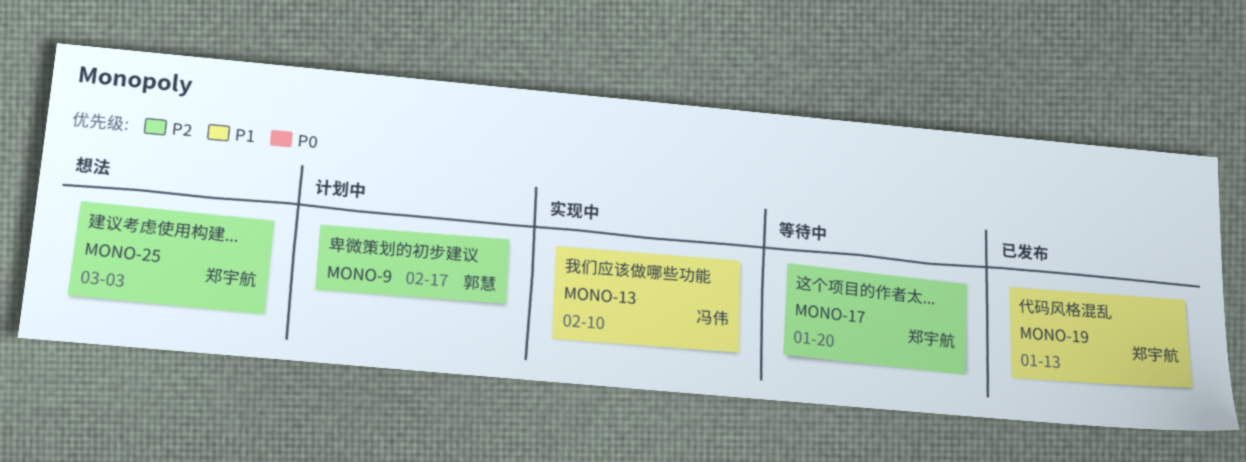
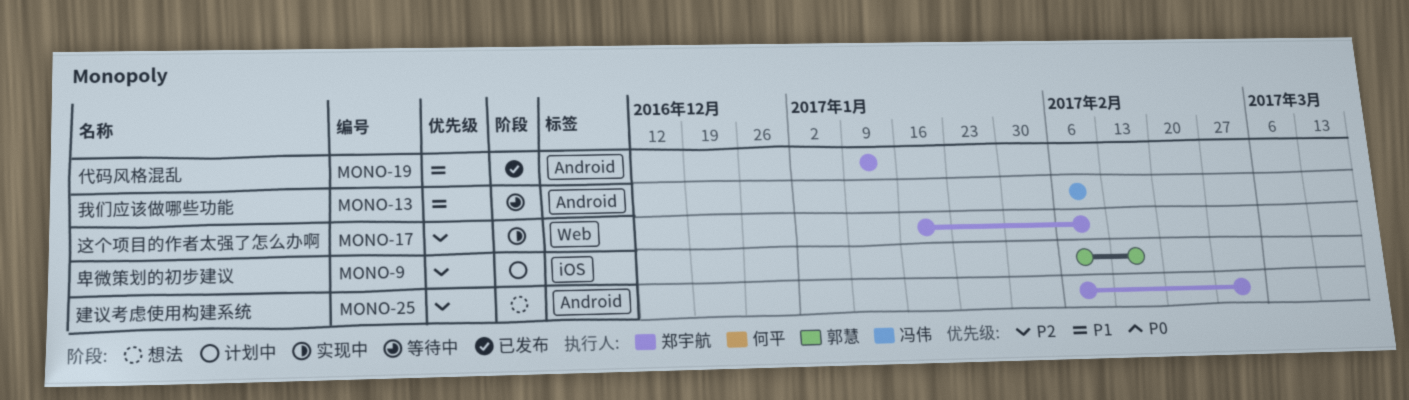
MONO-13, status: 实现中 -> 等待中
MONO-17, status: 等待中 -> 实现中
MONO-17, due: Jan 20 -> Feb 10

